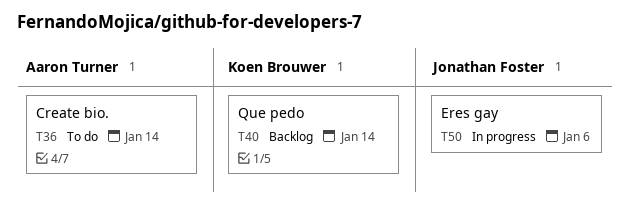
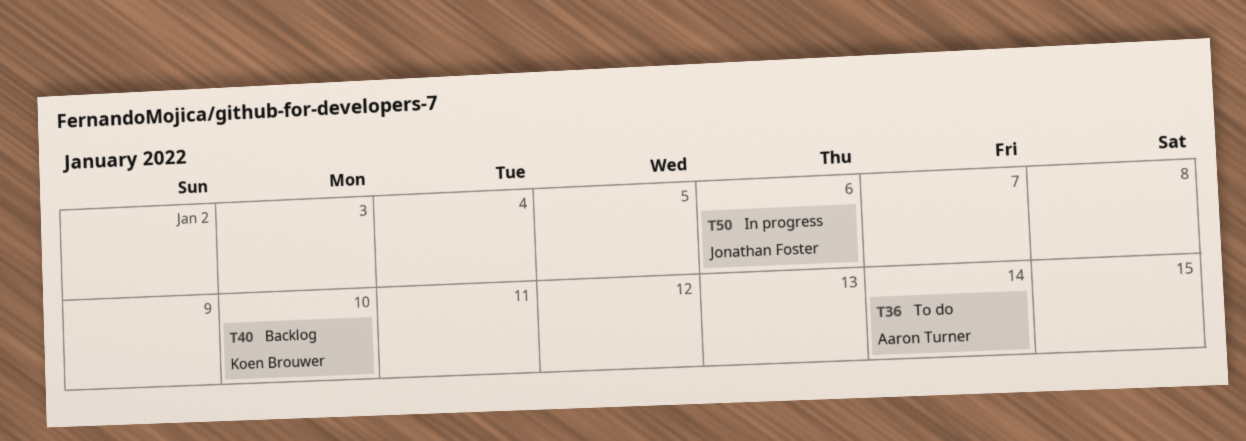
T40, due: Jan 14 -> Jan 10

